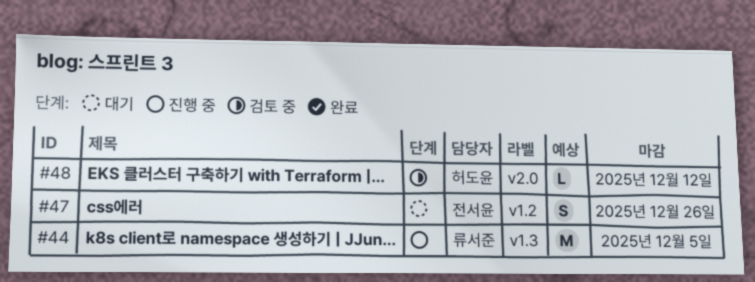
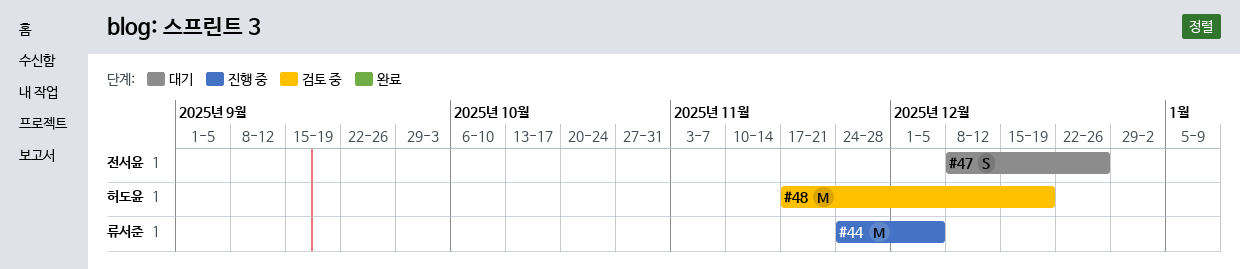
#48, estimate: L -> M
#48, due: Dec 12 -> Dec 19

